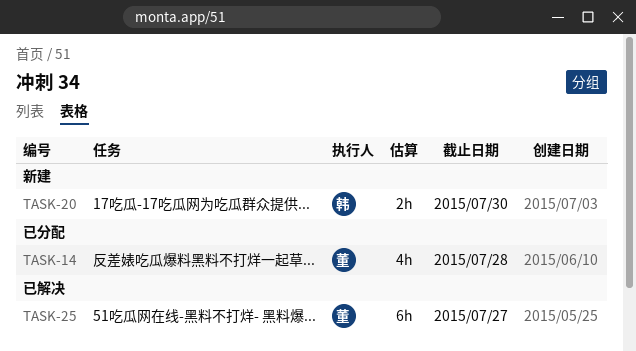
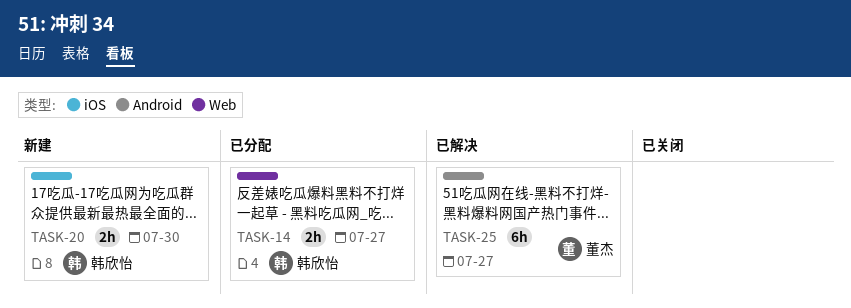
TASK-14, owner: 董杰 -> 韩欣怡
TASK-14, estimate: 4h -> 2h
TASK-14, due: Jul 28 -> Jul 27

